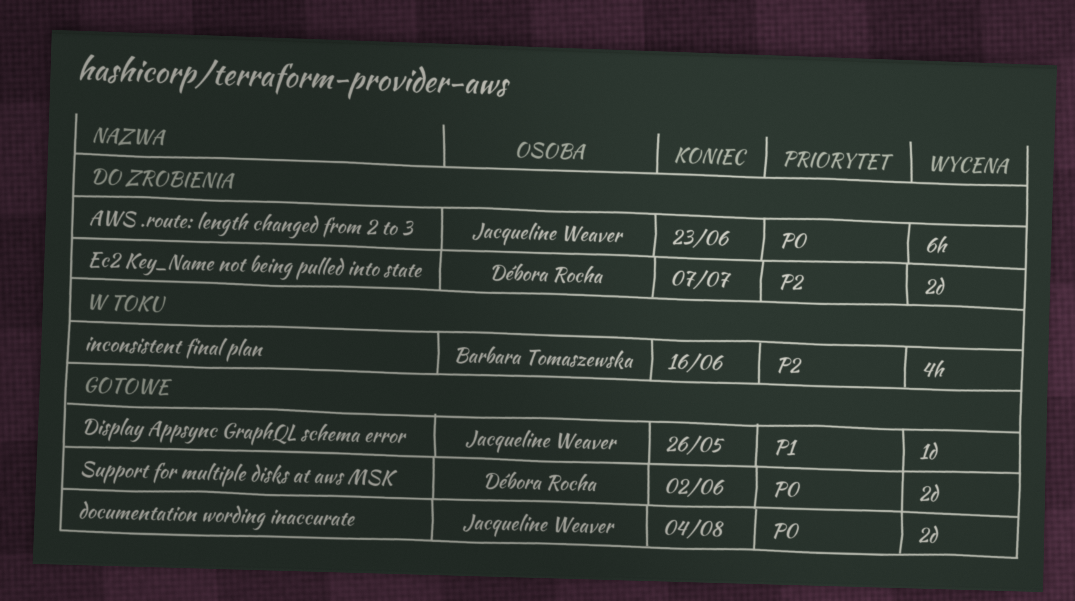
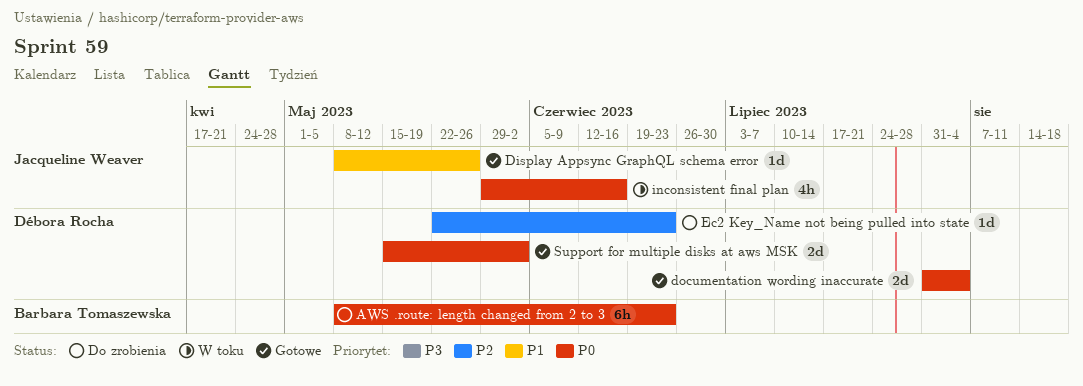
AWS .route: length changed from 2 to 3, owner: Jacqueline Weaver -> Barbara Tomaszewska
documentation wording inaccurate, owner: Jacqueline Weaver -> Débora Rocha
Ec2 Key_Name not being pulled into state, estimate: 2d -> 1d
Ec2 Key_Name not being pulled into state, due: Jul 7 -> Jun 23
inconsistent final plan, owner: Barbara Tomaszewska -> Jacqueline Weaver
inconsistent final plan, priority: P2 -> P0

